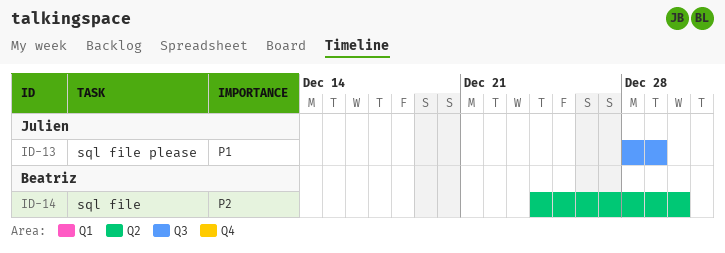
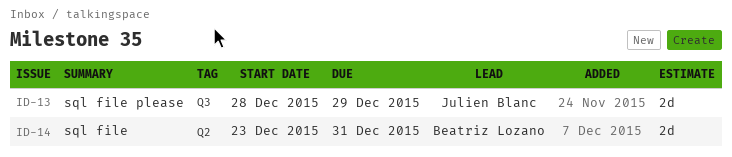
ID-14, start: Dec 24 -> Dec 23
ID-14, due: Dec 30 -> Dec 31

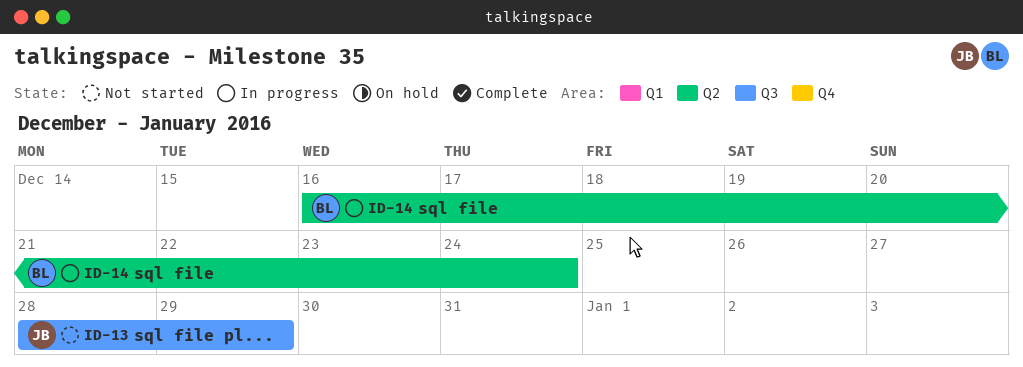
ID-14, start: Dec 23 -> Dec 16
ID-14, due: Dec 31 -> Dec 24

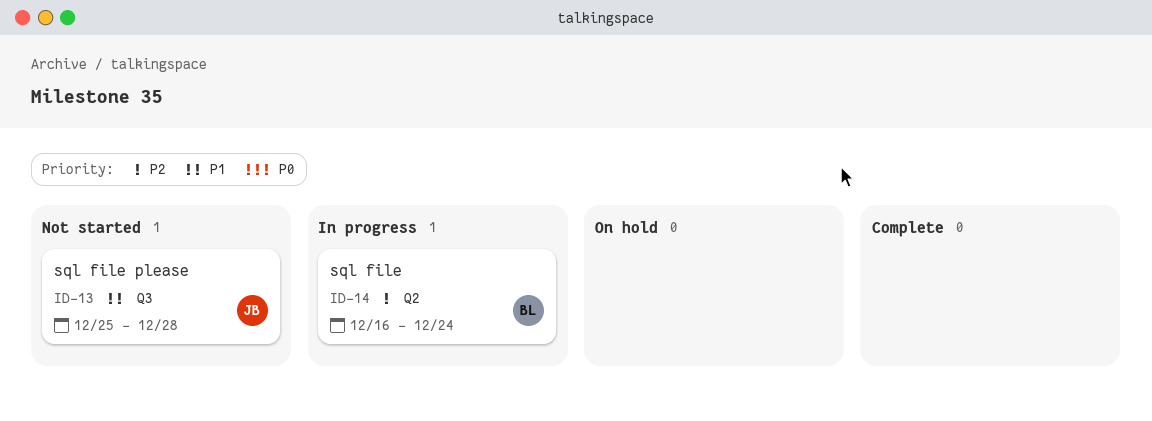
ID-13, start: Dec 28 -> Dec 25
ID-13, due: Dec 29 -> Dec 28

